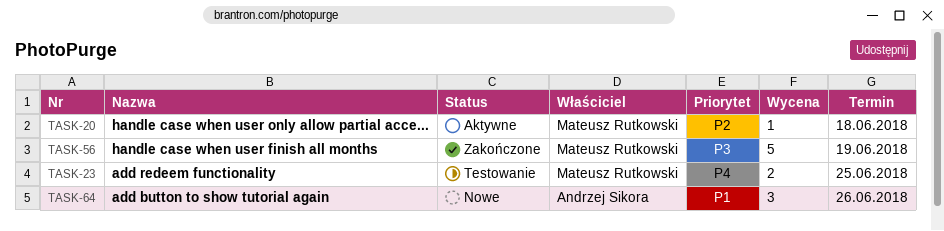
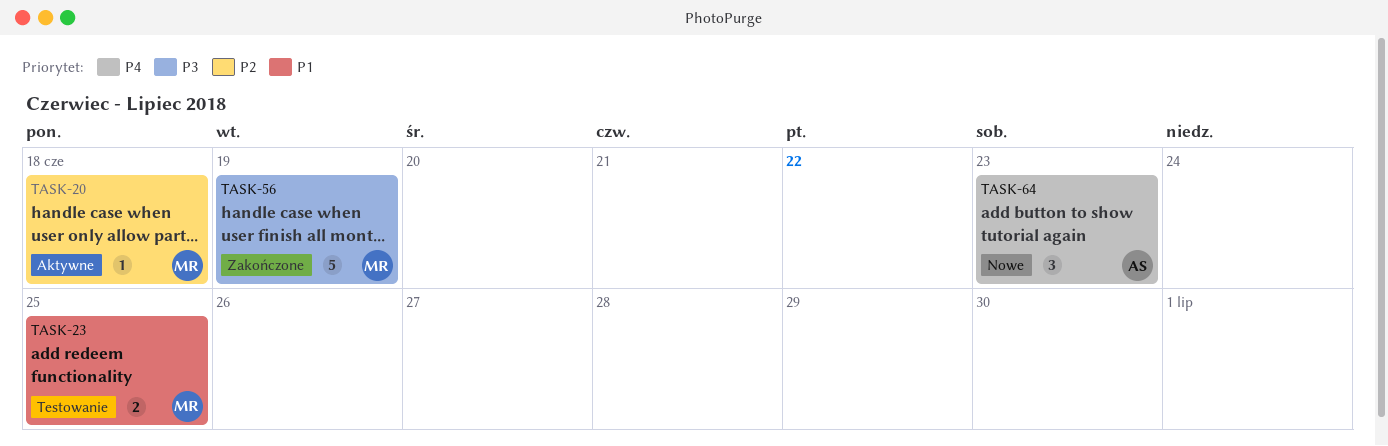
TASK-23, priority: P4 -> P1
TASK-64, priority: P1 -> P4
TASK-64, due: Jun 26 -> Jun 23

